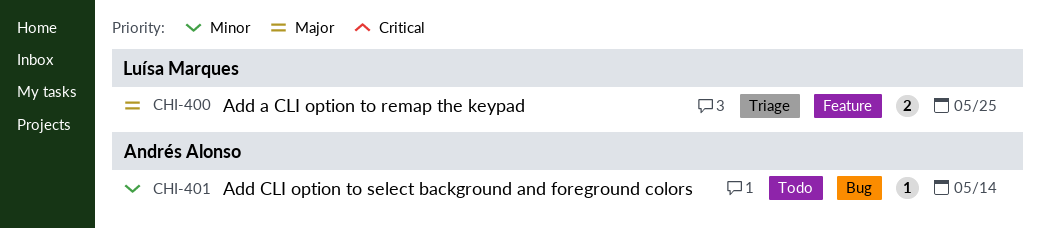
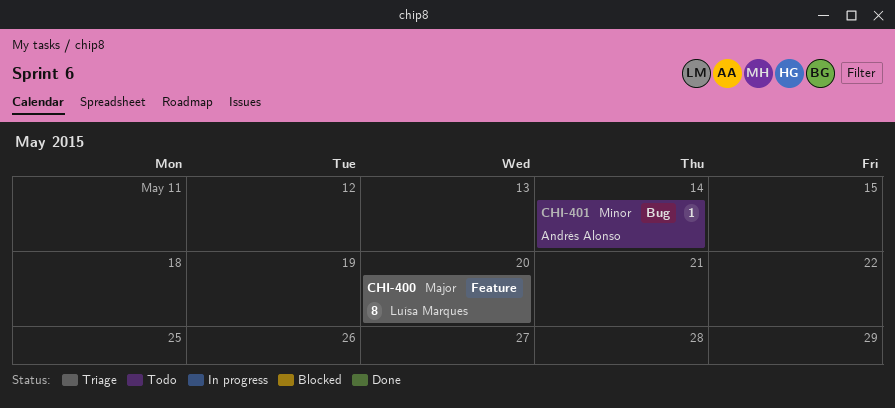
CHI-400, estimate: 2 -> 8
CHI-400, due: May 25 -> May 20

